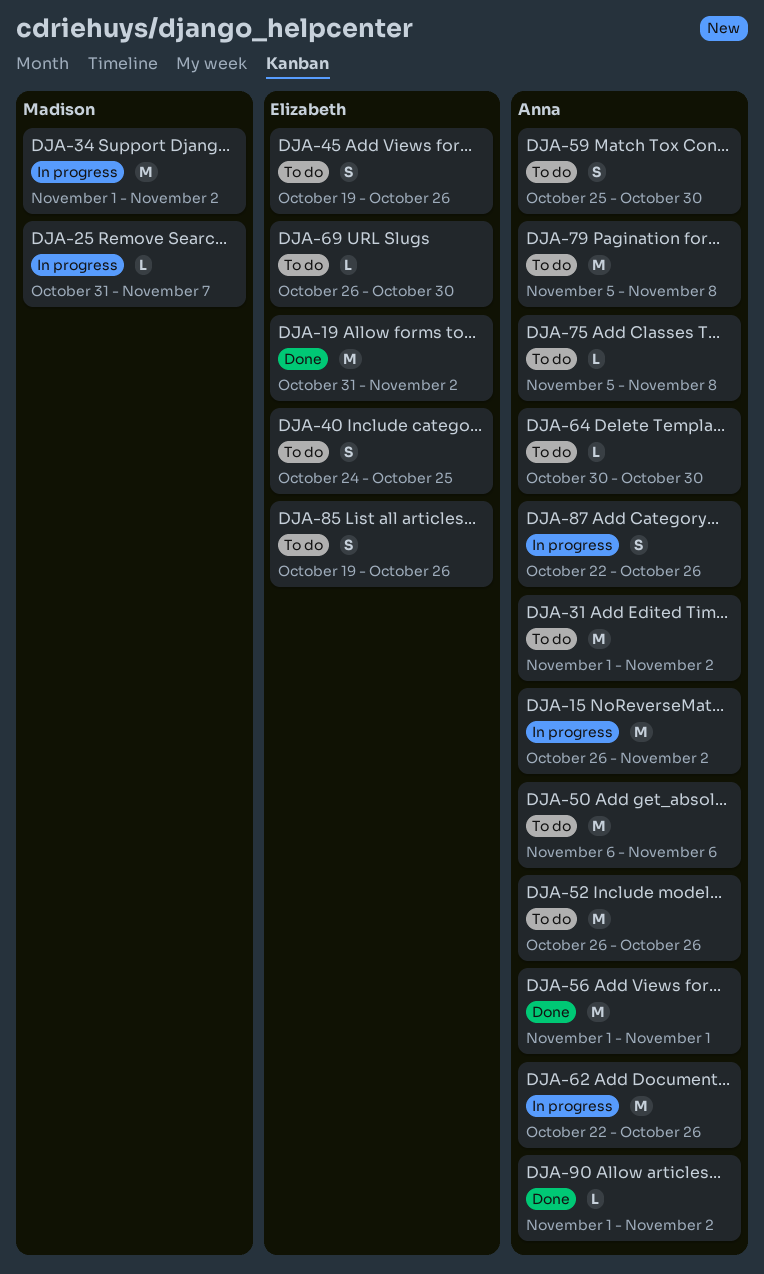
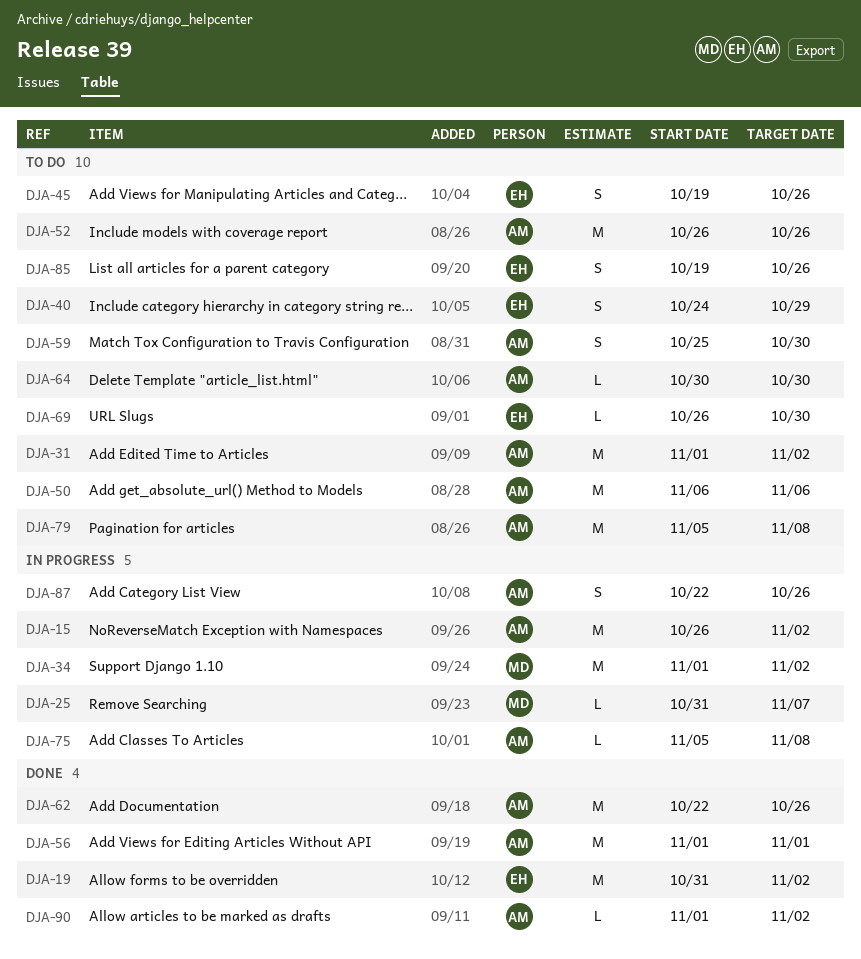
DJA-40, due: Oct 25 -> Oct 29
DJA-62, status: In progress -> Done
DJA-75, status: To do -> In progress

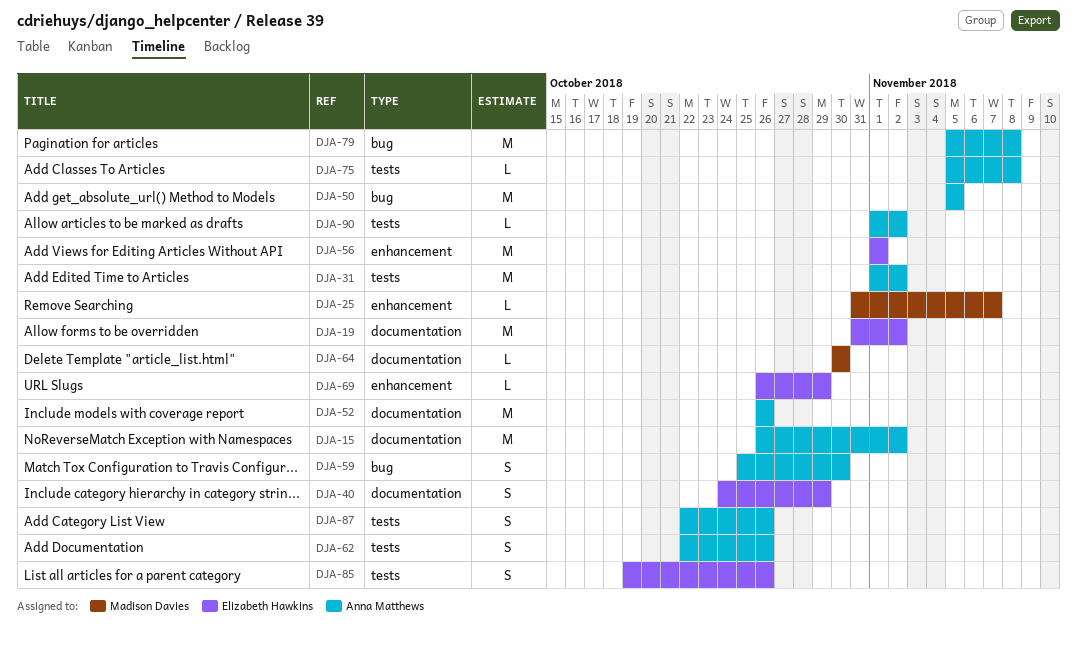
DJA-34: present -> none
DJA-45: present -> none
DJA-50, start: Nov 6 -> Nov 5
DJA-50, due: Nov 6 -> Nov 5
DJA-56, owner: Anna Matthews -> Elizabeth Hawkins
DJA-62, estimate: M -> S
DJA-64, owner: Anna Matthews -> Madison Davies
DJA-69, due: Oct 30 -> Oct 29

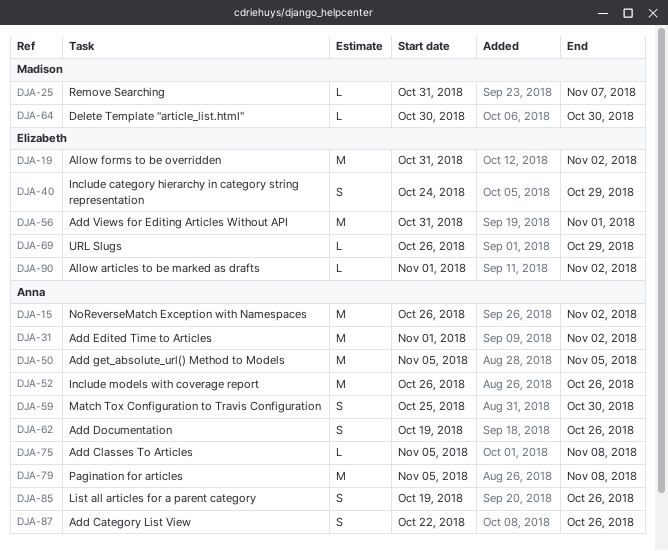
DJA-56, start: Nov 1 -> Oct 31
DJA-62, start: Oct 22 -> Oct 19
DJA-85, owner: Elizabeth Hawkins -> Anna Matthews
DJA-90, owner: Anna Matthews -> Elizabeth Hawkins

